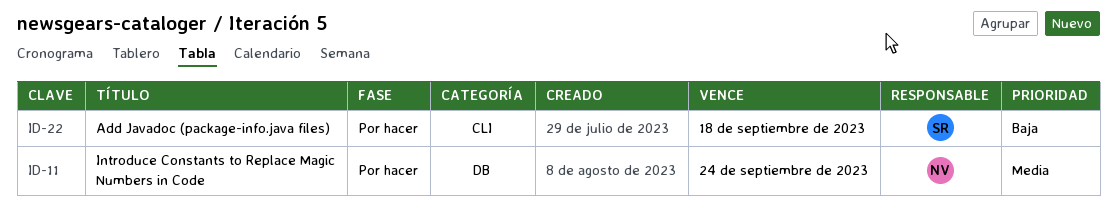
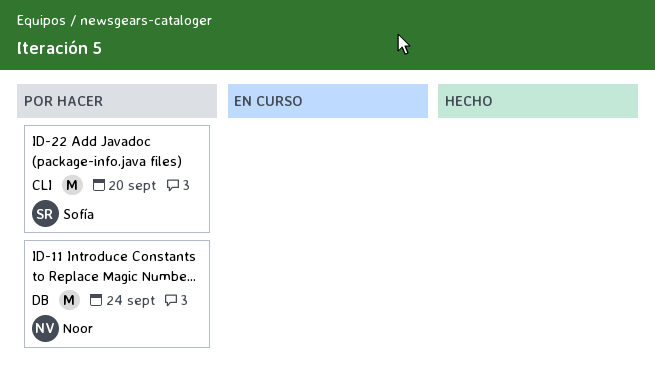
ID-22, due: Sep 18 -> Sep 20

